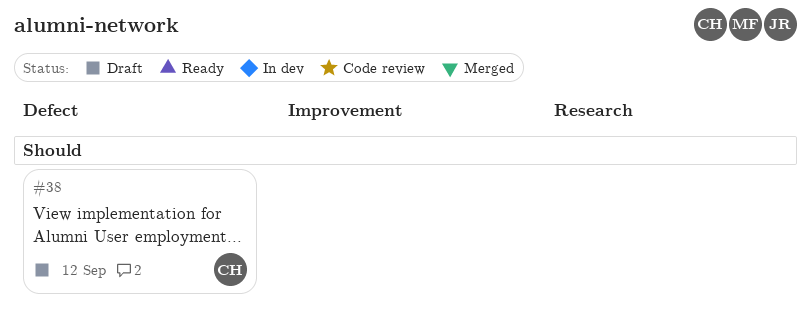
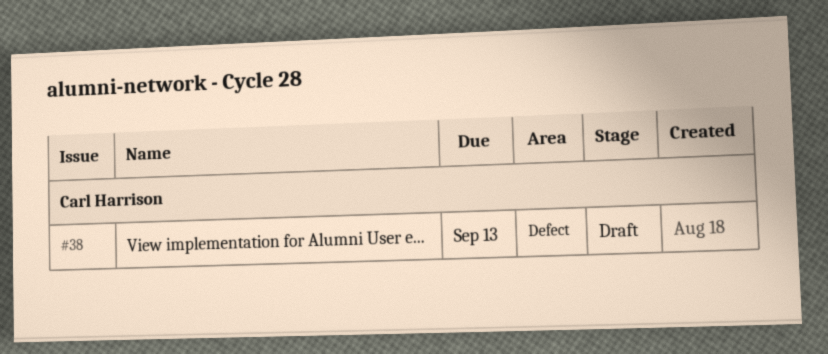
#38, due: Sep 12 -> Sep 13

